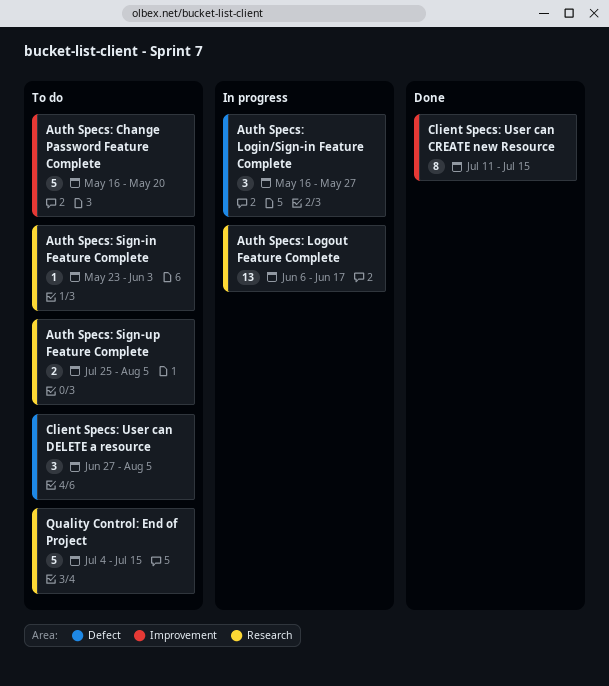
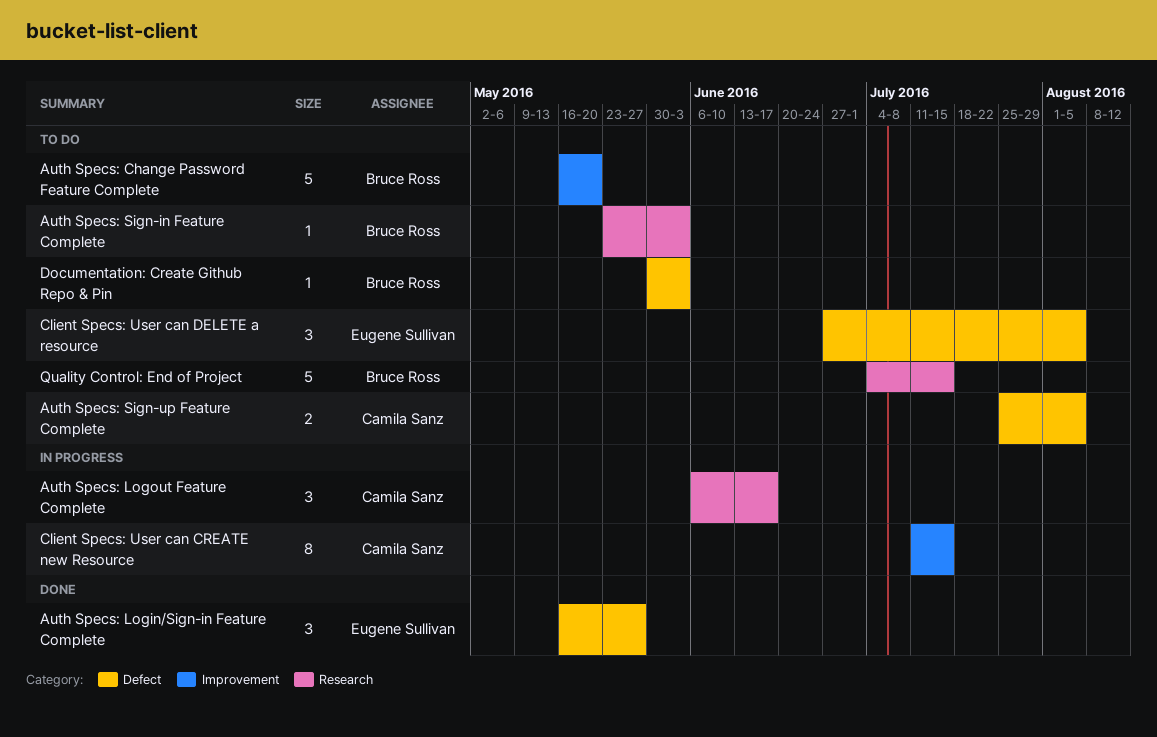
Auth Specs: Login/Sign-in Feature Complete, status: In progress -> Done
Auth Specs: Logout Feature Complete, estimate: 13 -> 3
Auth Specs: Sign-up Feature Complete, label: Research -> Defect
Client Specs: User can CREATE new Resource, status: Done -> In progress
Documentation: Create Github Repo & Pin: none -> present

